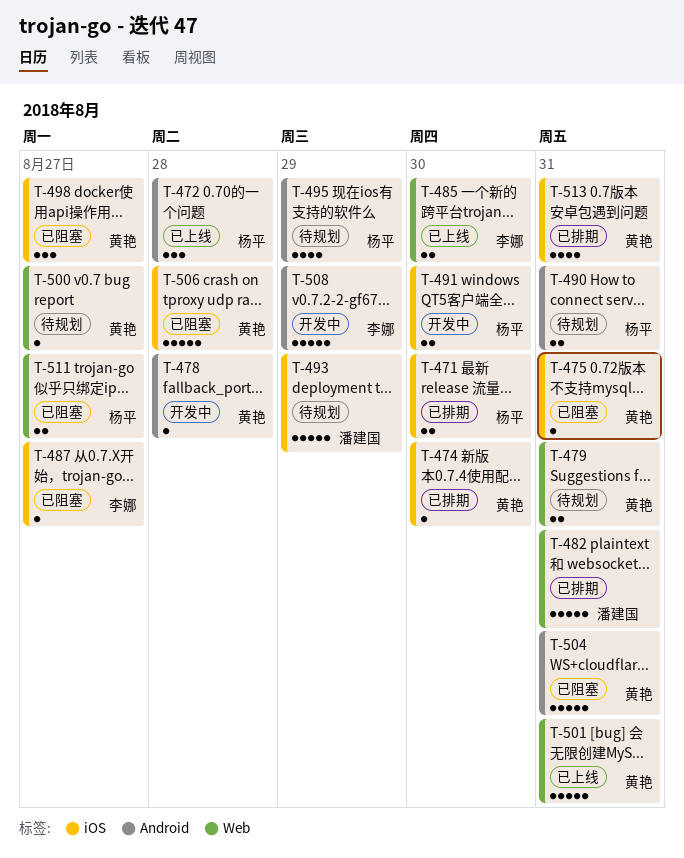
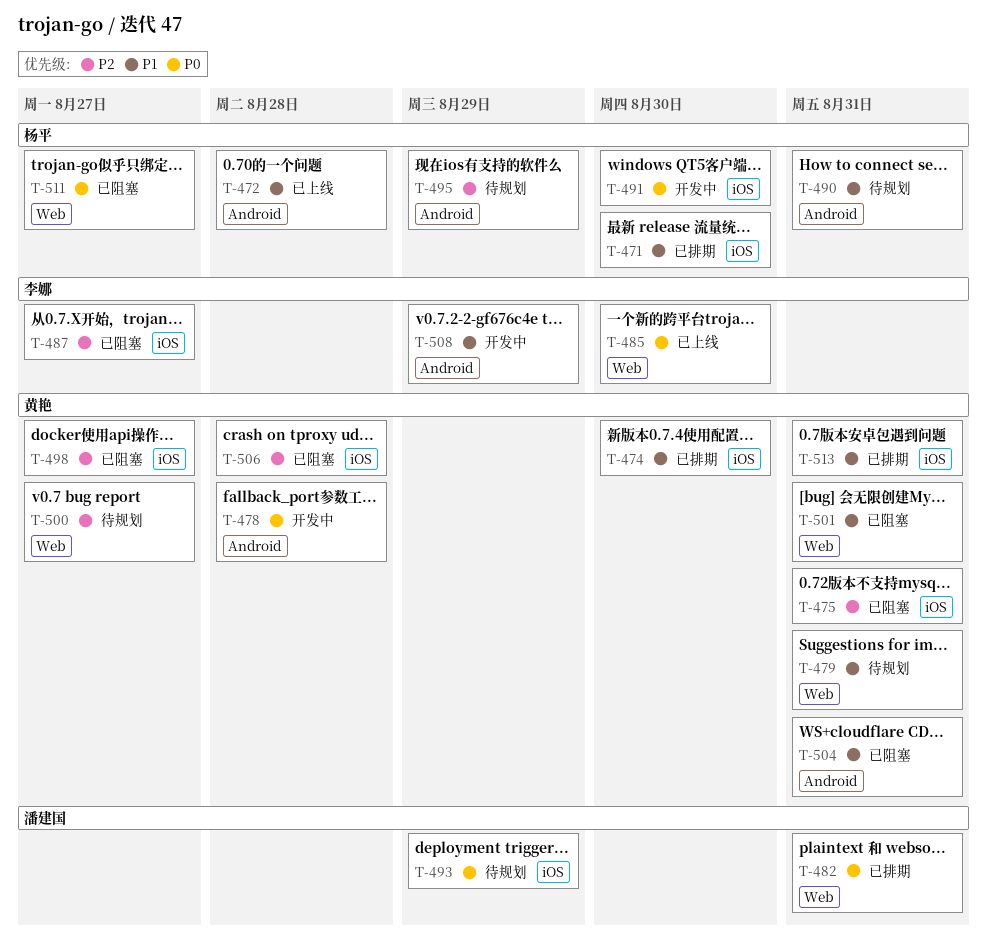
T-501, status: 已上线 -> 已阻塞

